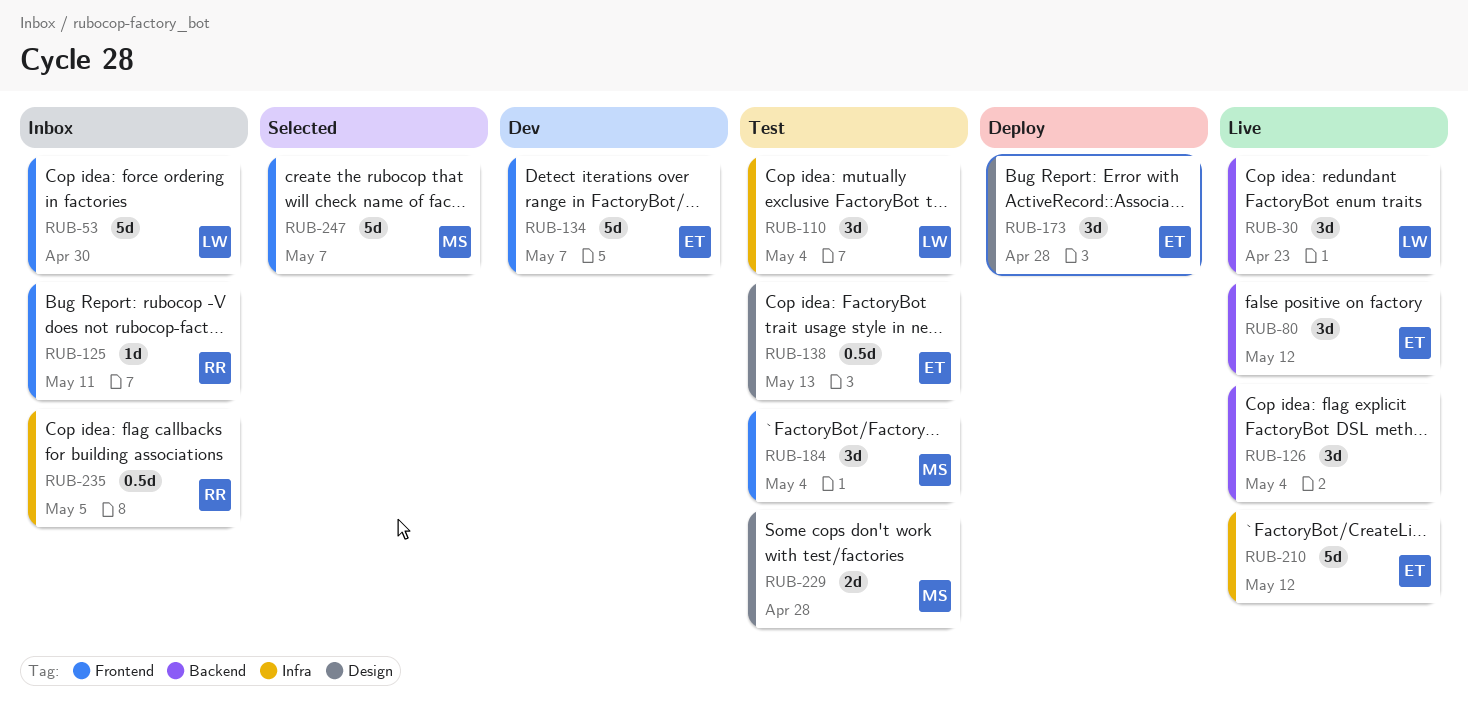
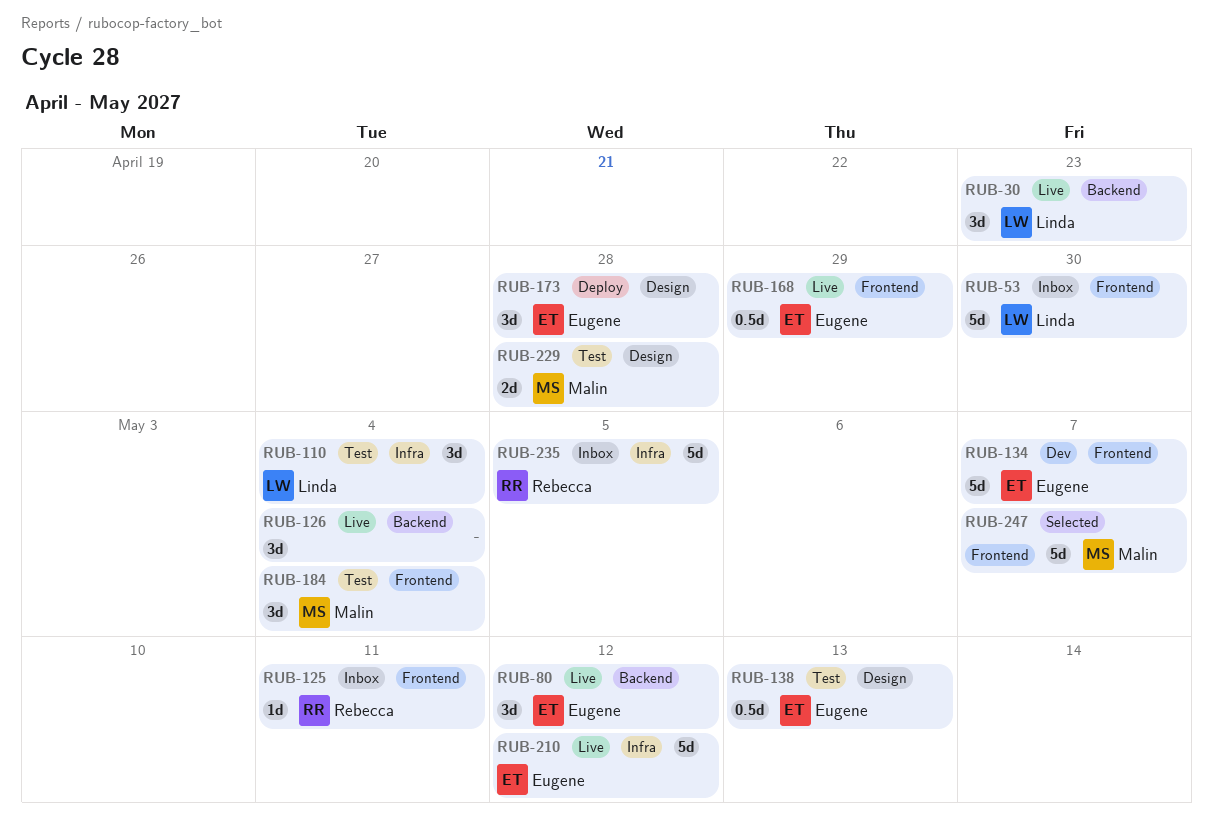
RUB-168: none -> present
RUB-235, estimate: 0.5d -> 5d

